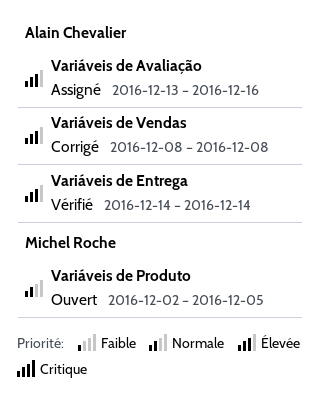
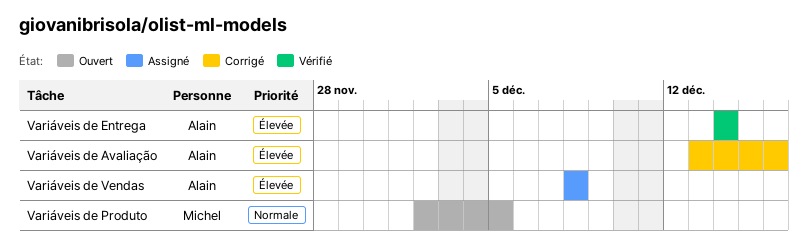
Variáveis de Avaliação, status: Assigné -> Corrigé
Variáveis de Vendas, status: Corrigé -> Assigné

